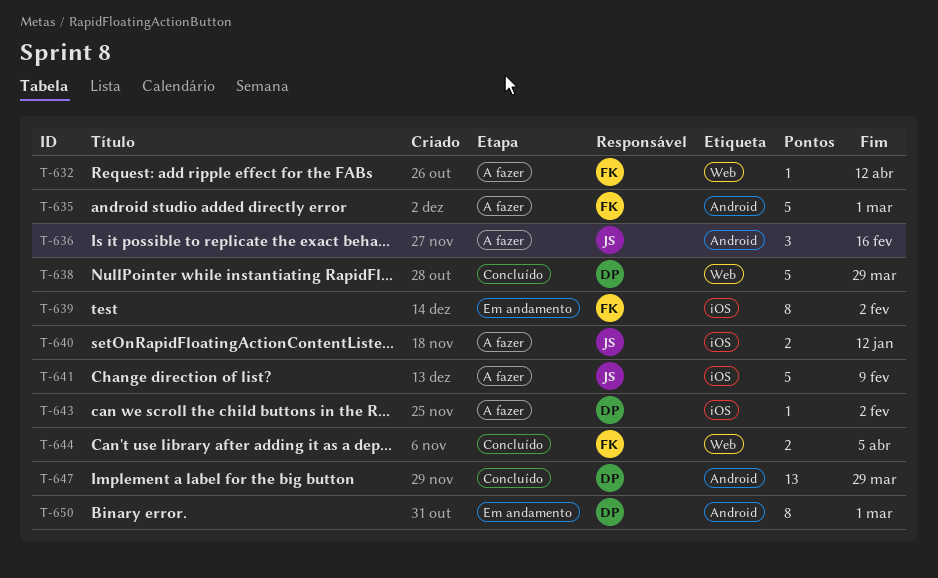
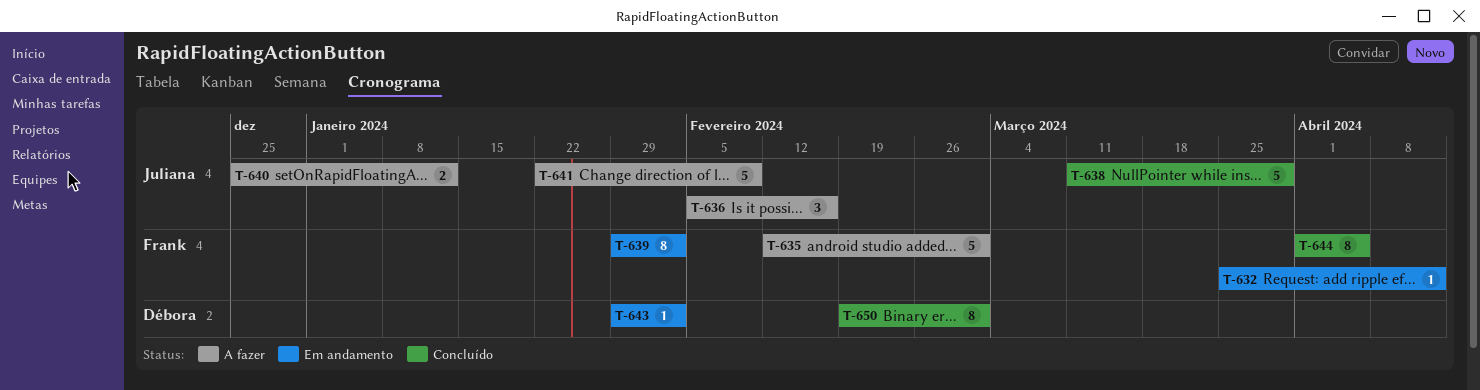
T-632, status: A fazer -> Em andamento
T-638, owner: Débora -> Juliana
T-643, status: A fazer -> Em andamento
T-644, estimate: 2 -> 8
T-647: present -> none
T-650, status: Em andamento -> Concluído

